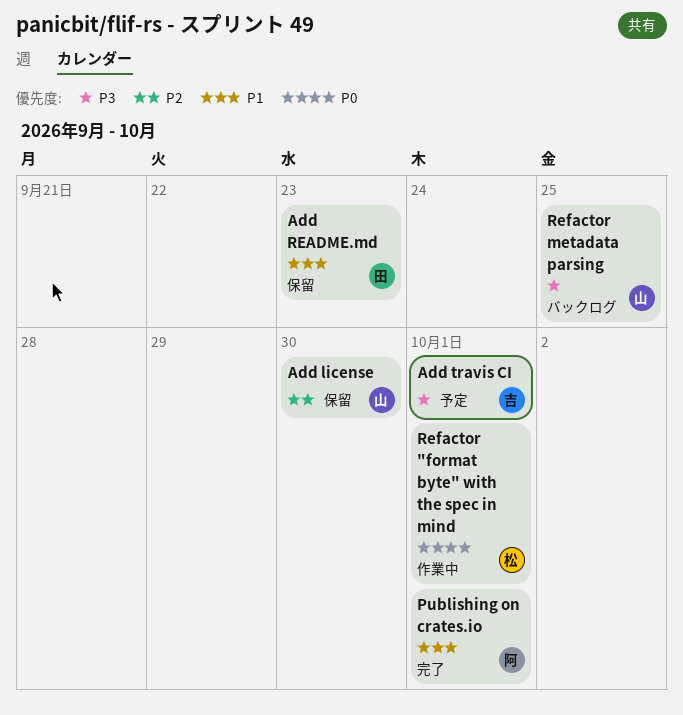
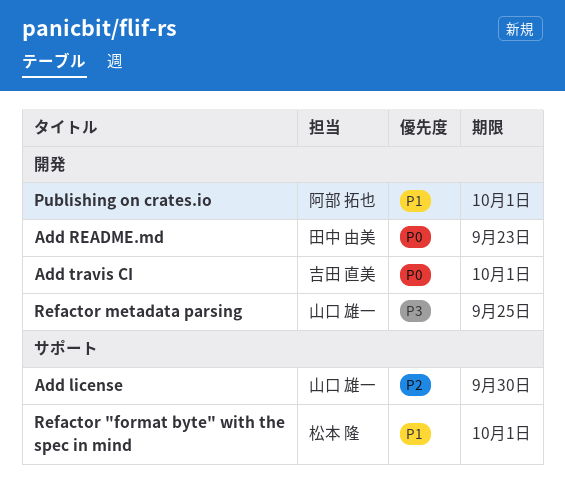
Add README.md, priority: P1 -> P0
Add travis CI, priority: P3 -> P0
Refactor "format byte" with the spec in mind, priority: P0 -> P1

